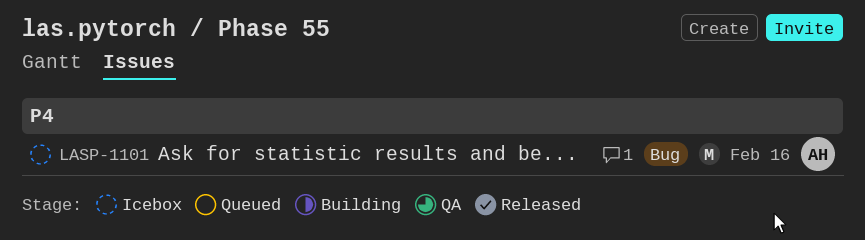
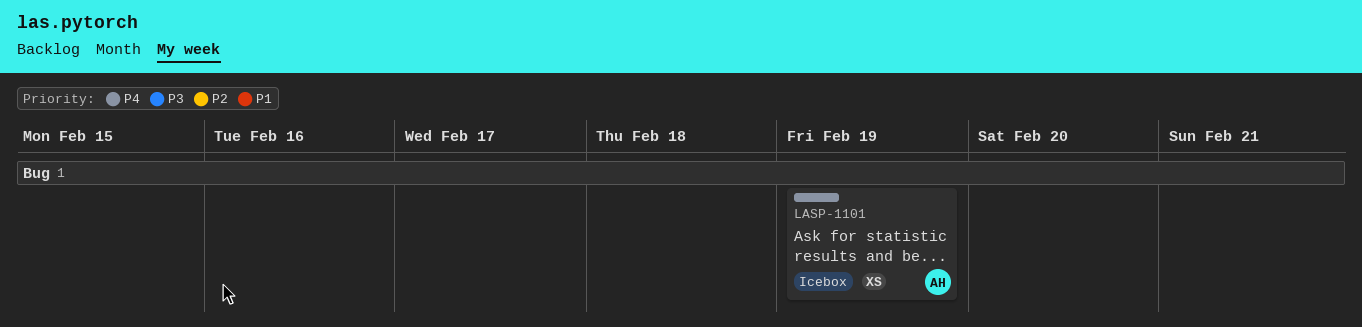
LASP-1101, estimate: M -> XS
LASP-1101, due: Feb 16 -> Feb 19

